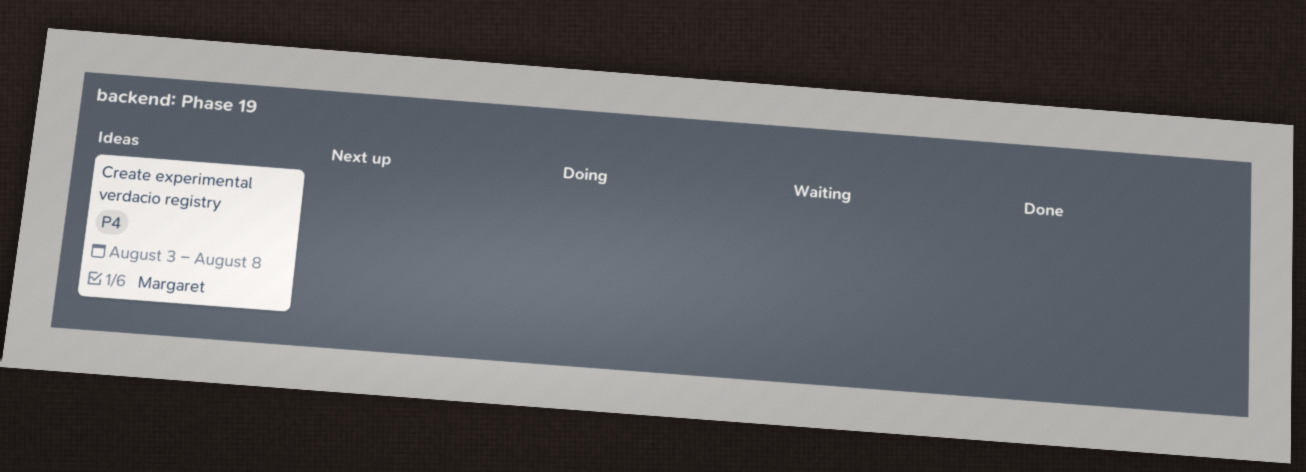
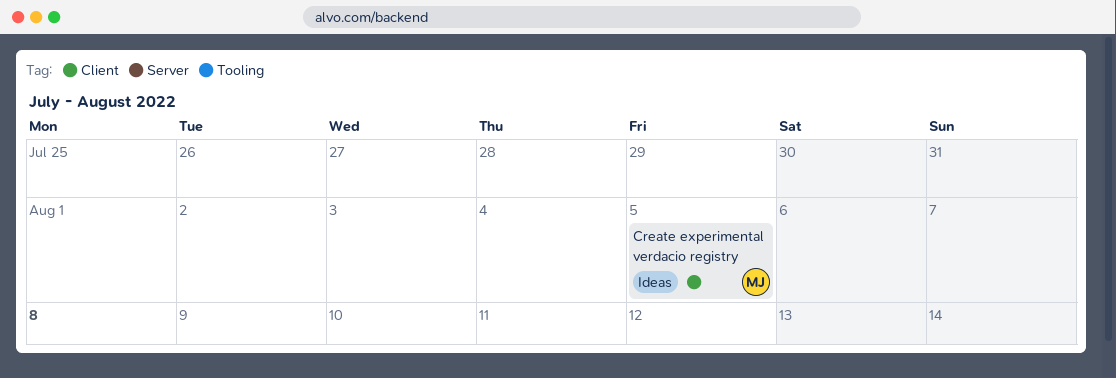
Create experimental verdacio registry, due: Aug 8 -> Aug 5

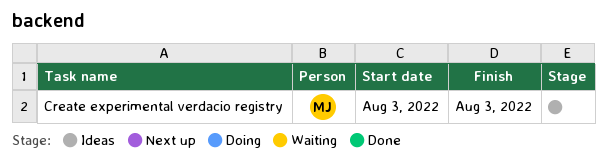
Create experimental verdacio registry, due: Aug 5 -> Aug 3

